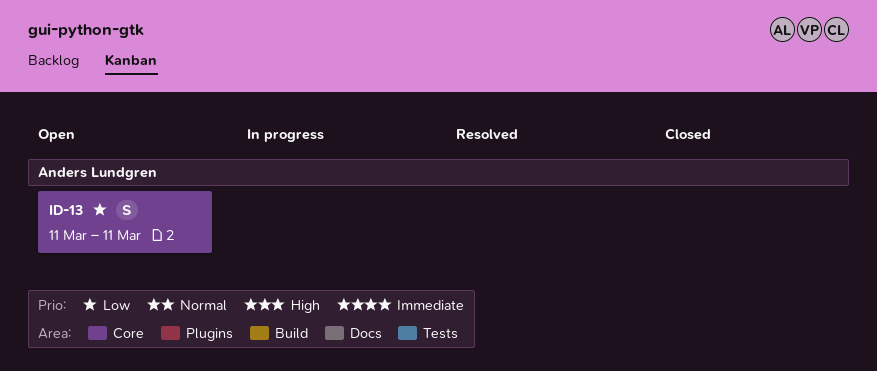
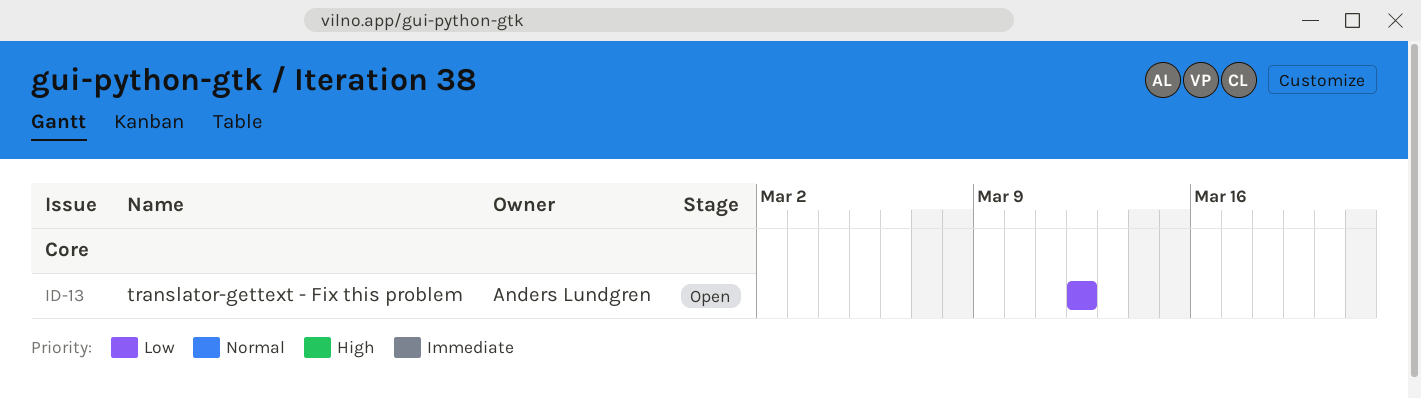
ID-13, start: Mar 11 -> Mar 12
ID-13, due: Mar 11 -> Mar 12

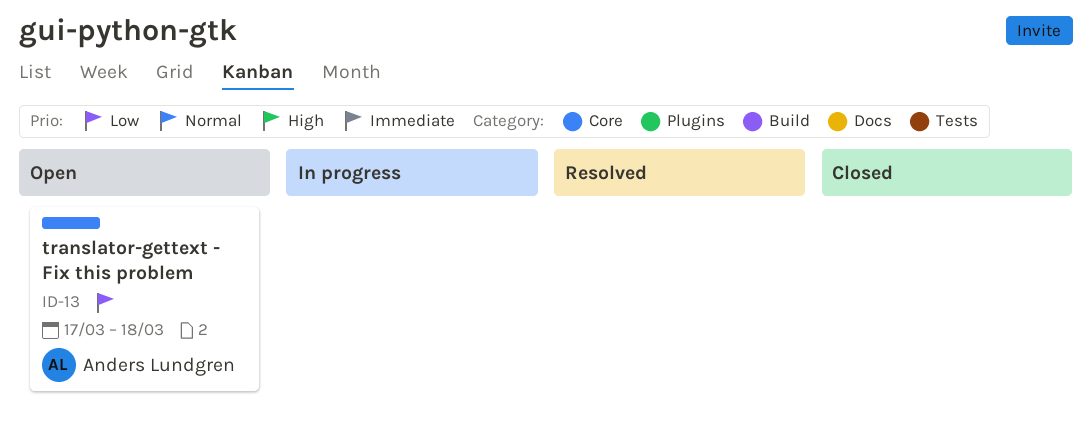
ID-13, start: Mar 12 -> Mar 17
ID-13, due: Mar 12 -> Mar 18

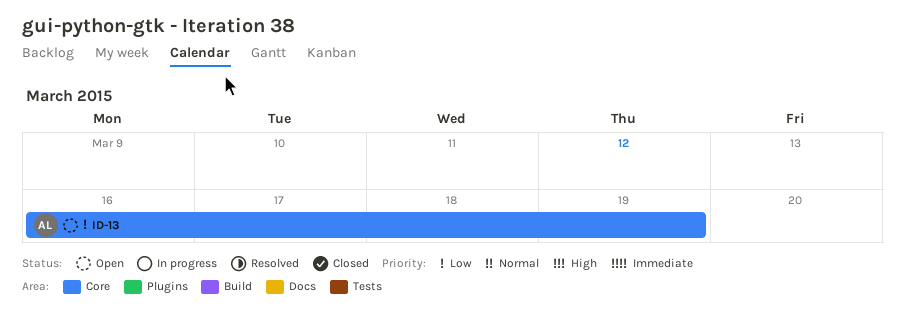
ID-13, start: Mar 17 -> Mar 16
ID-13, due: Mar 18 -> Mar 19

